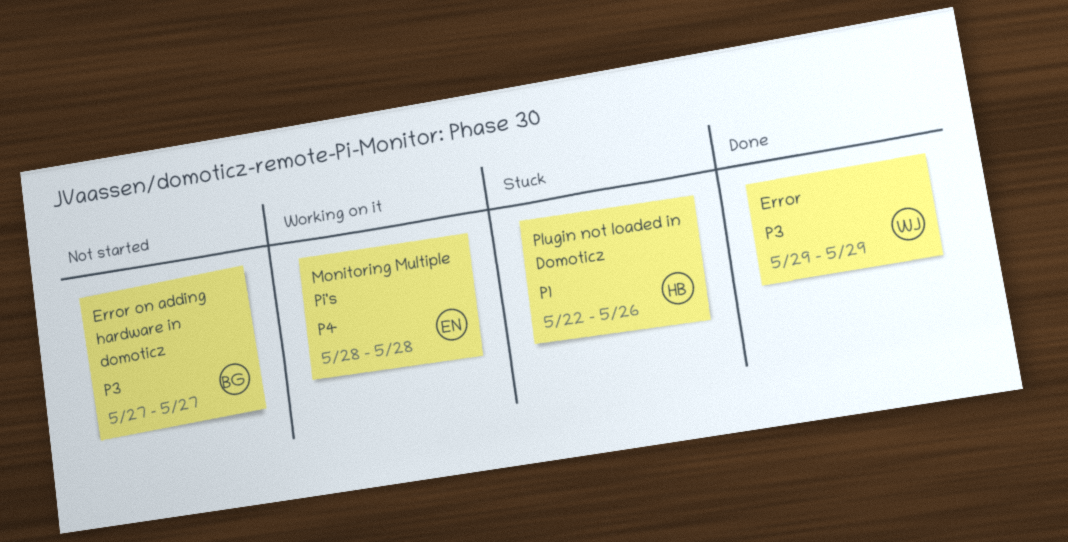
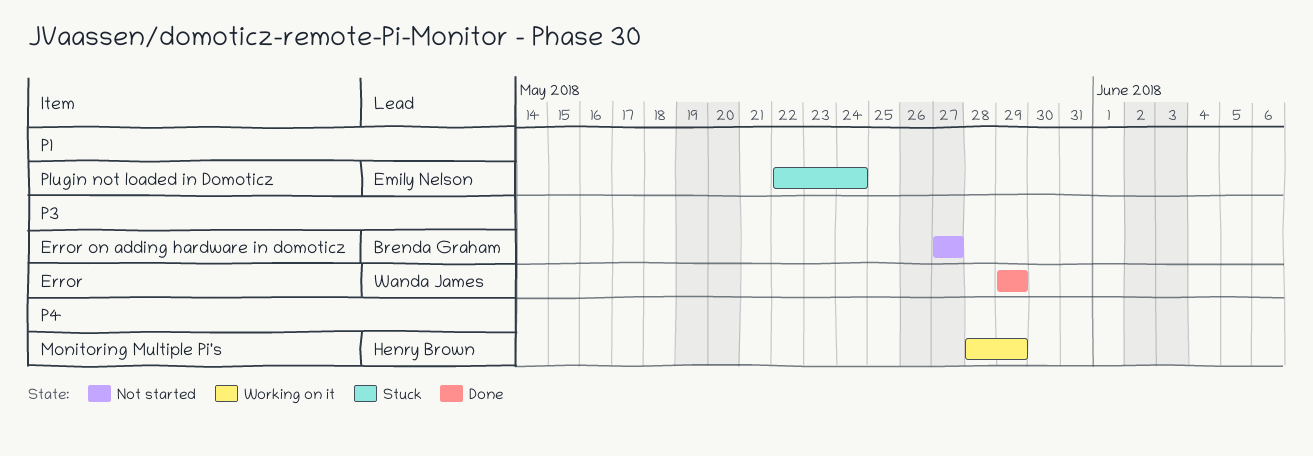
Monitoring Multiple Pi's, owner: Emily Nelson -> Henry Brown
Monitoring Multiple Pi's, due: May 28 -> May 29
Plugin not loaded in Domoticz, owner: Henry Brown -> Emily Nelson
Plugin not loaded in Domoticz, due: May 26 -> May 24

